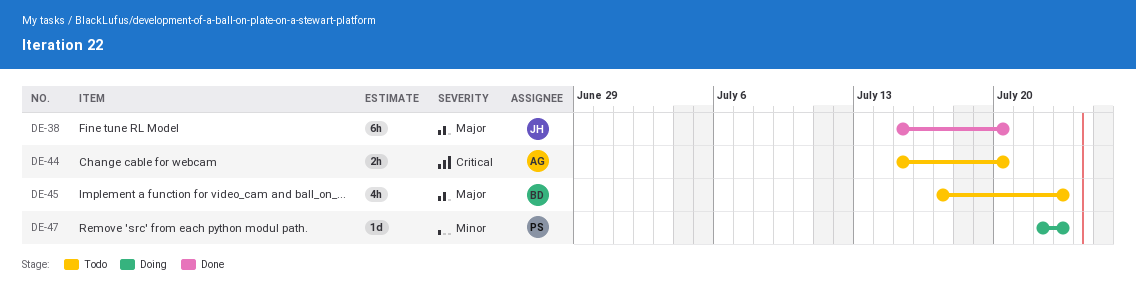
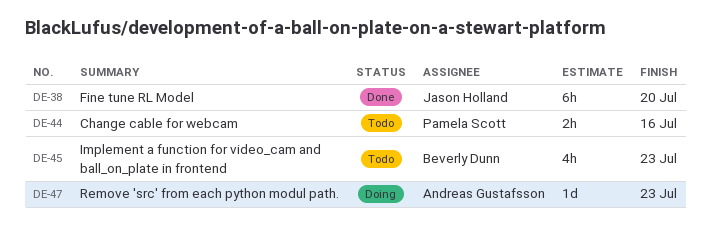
DE-44, owner: Andreas Gustafsson -> Pamela Scott
DE-44, due: Jul 20 -> Jul 16
DE-47, owner: Pamela Scott -> Andreas Gustafsson

